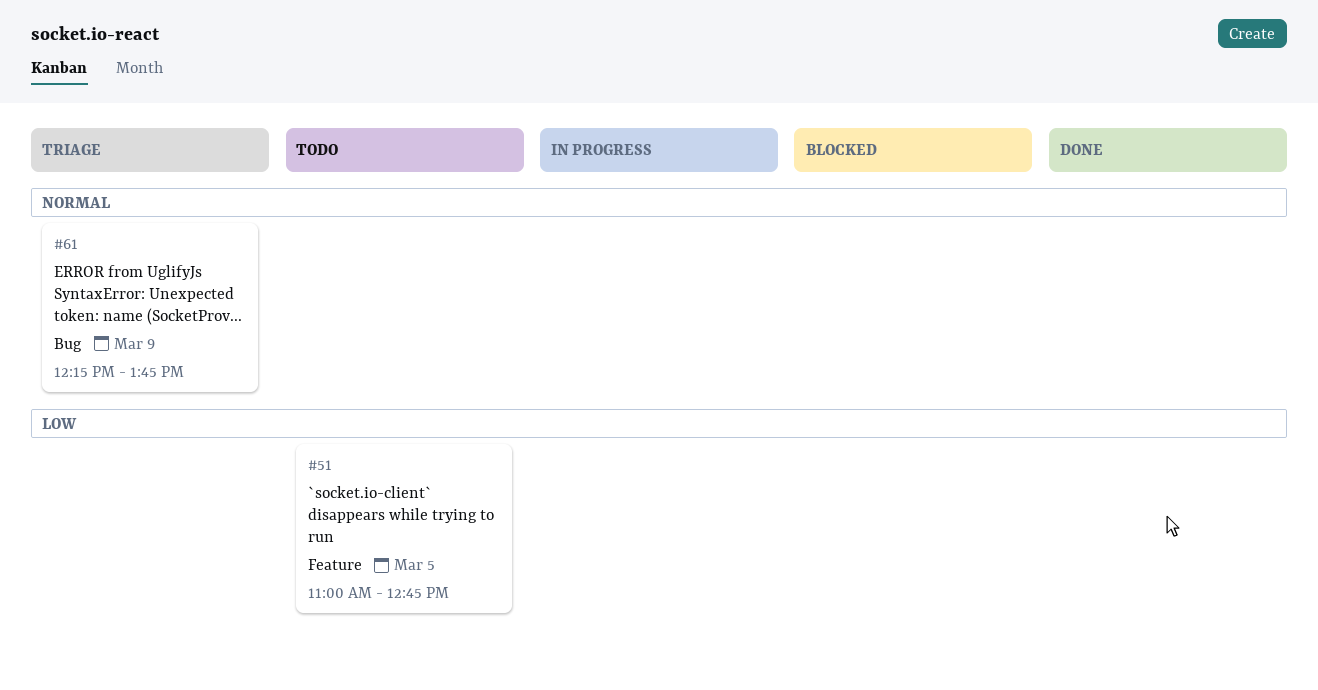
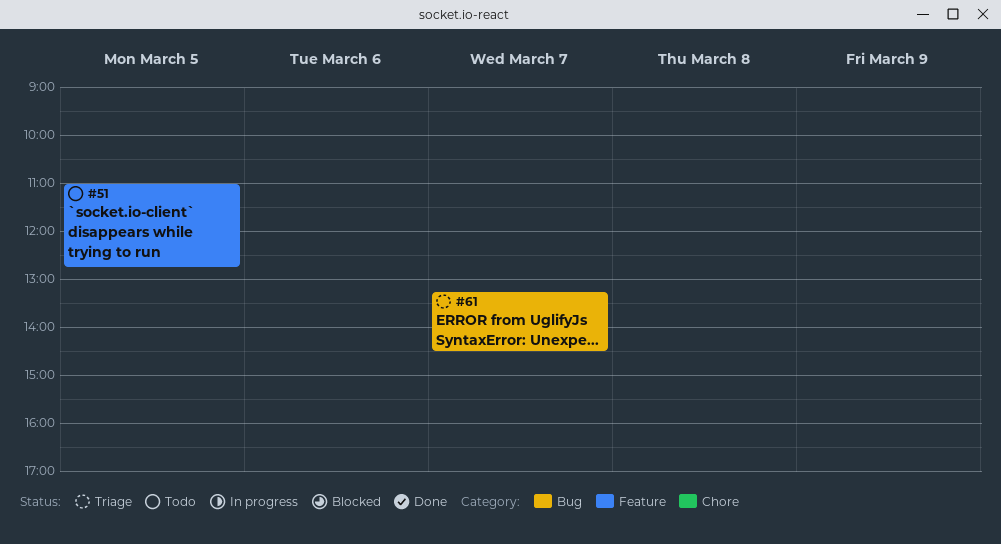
#61, day: Mar 9 -> Mar 7
#61, begins: 12:15 -> 13:15
#61, ends: 13:45 -> 14:30

